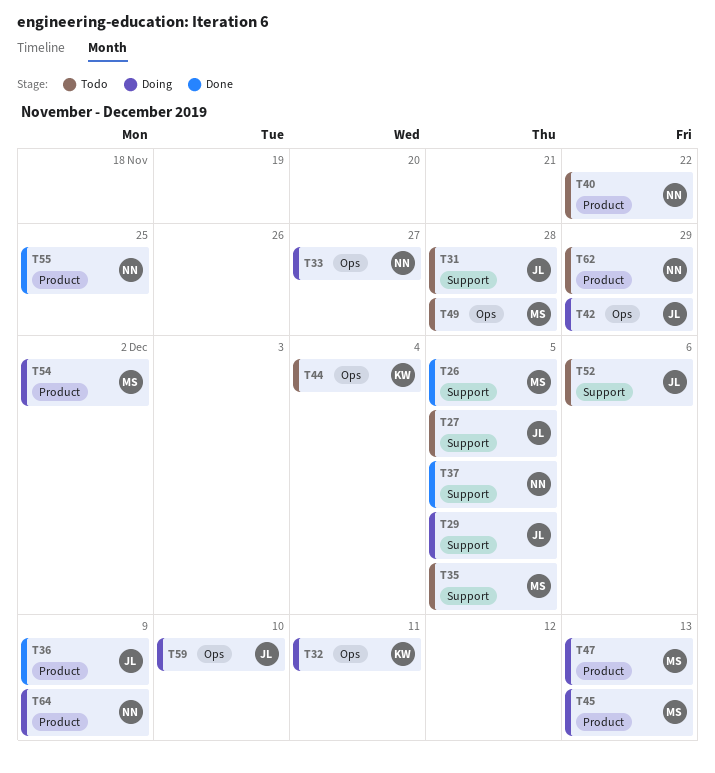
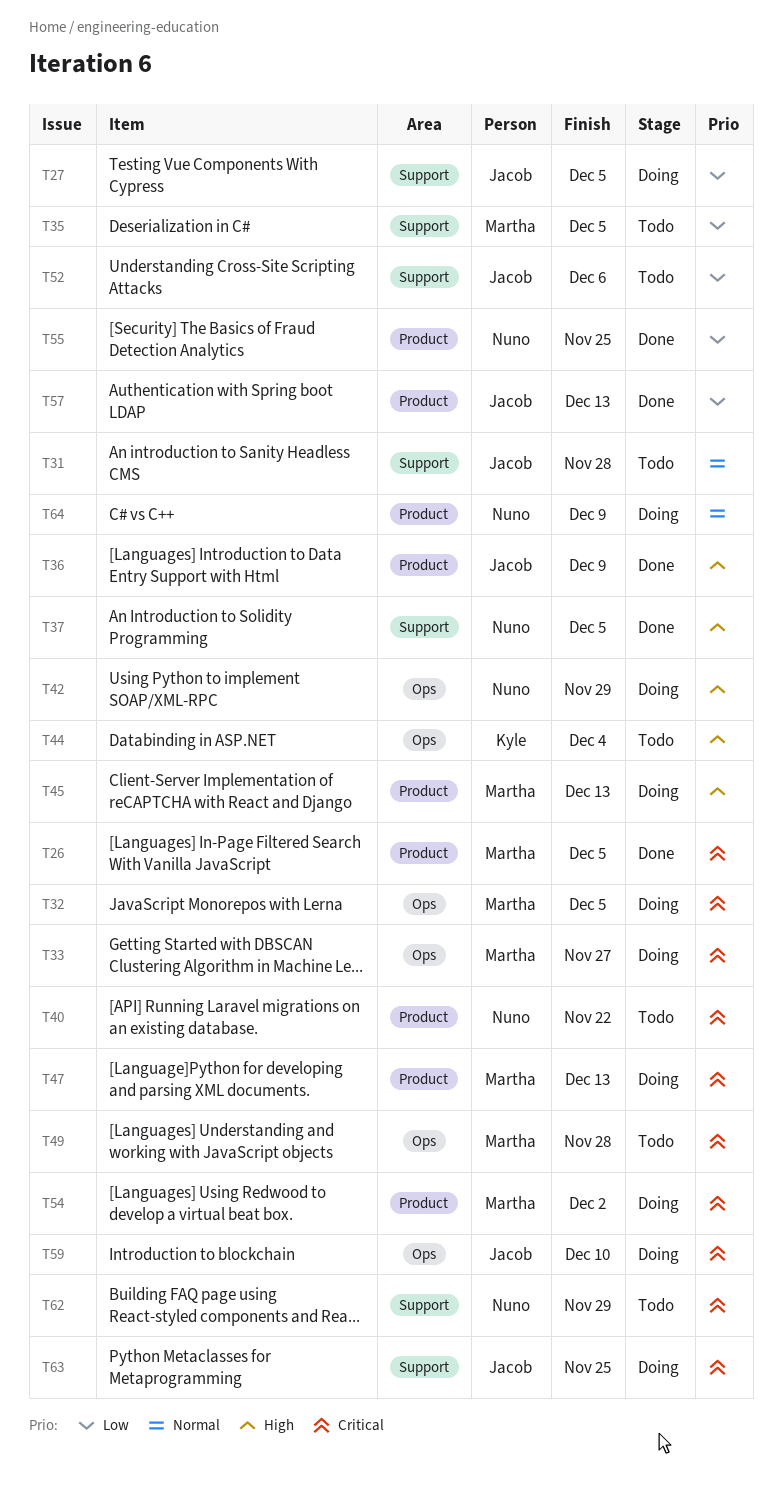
T26, label: Support -> Product
T27, status: Todo -> Doing
T29: present -> none
T32, owner: Kyle -> Martha
T32, due: Dec 11 -> Dec 5
T33, owner: Nuno -> Martha
T42, owner: Jacob -> Nuno
T57: none -> present
T62, label: Product -> Support
T63: none -> present

